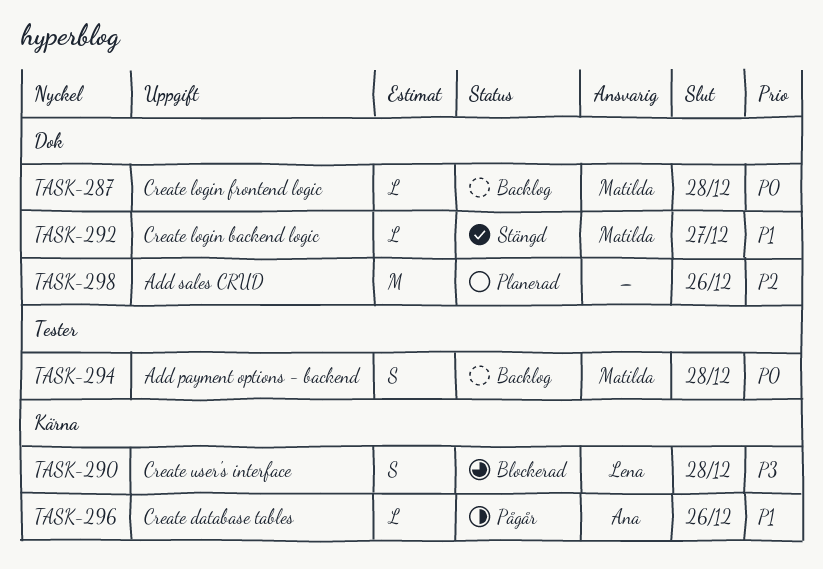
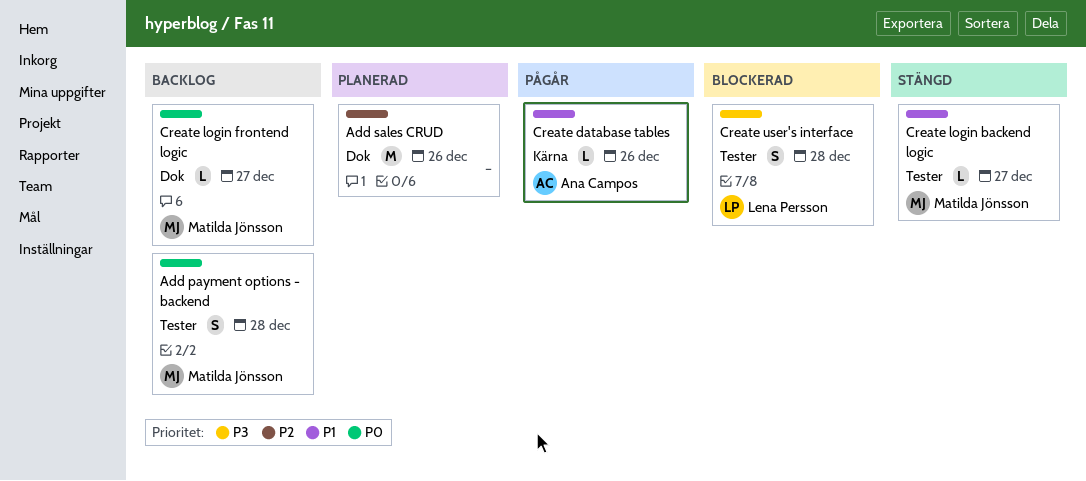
Create login backend logic, label: Dok -> Tester
Create login frontend logic, due: Dec 28 -> Dec 27
Create user's interface, label: Kärna -> Tester

